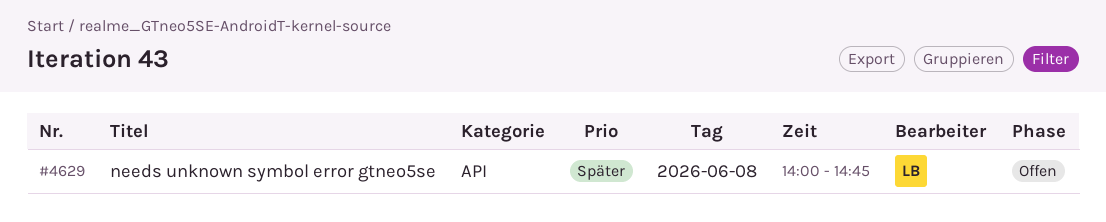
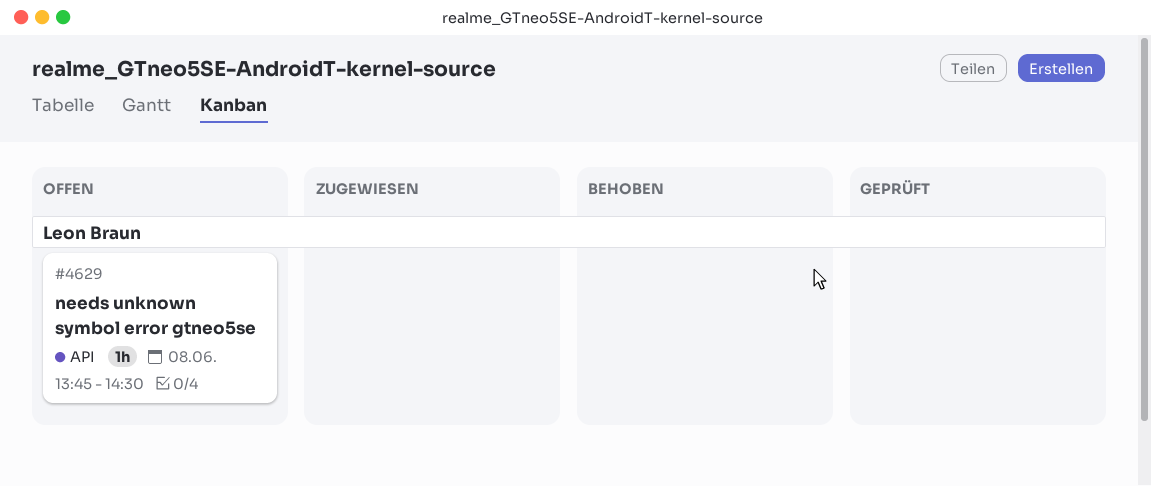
#4629, begins: 14:00 -> 13:45
#4629, ends: 14:45 -> 14:30

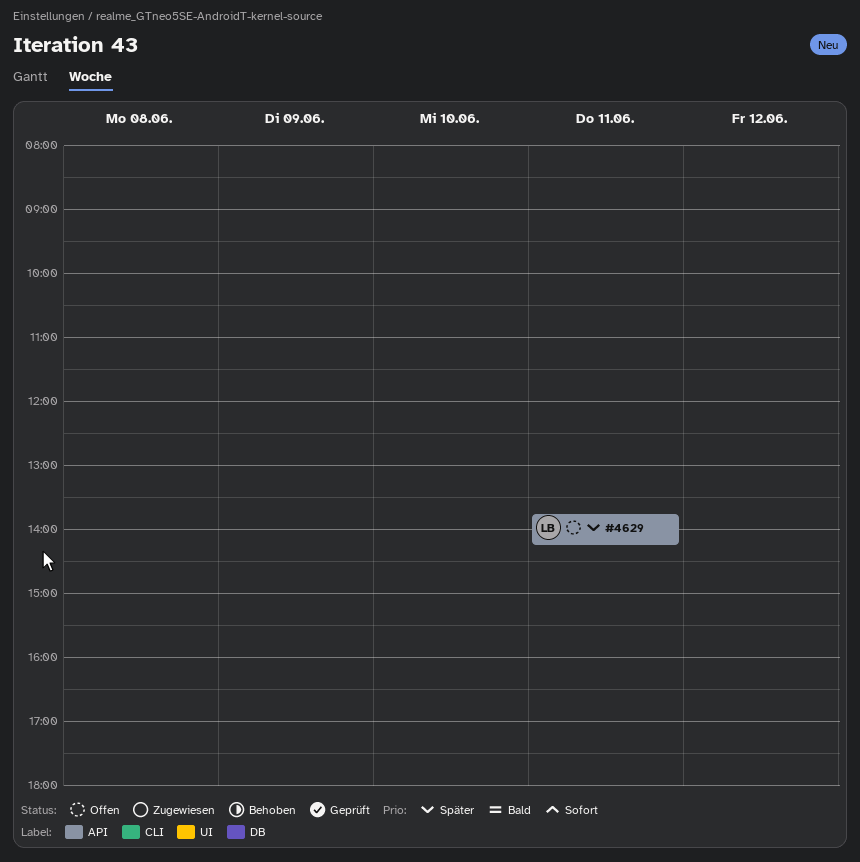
#4629, day: Jun 8 -> Jun 11
#4629, ends: 14:30 -> 14:15

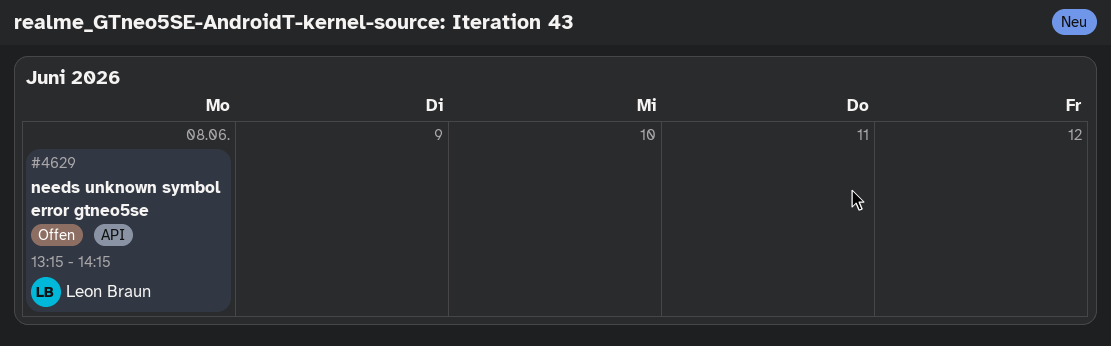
#4629, day: Jun 11 -> Jun 8
#4629, begins: 13:45 -> 13:15

